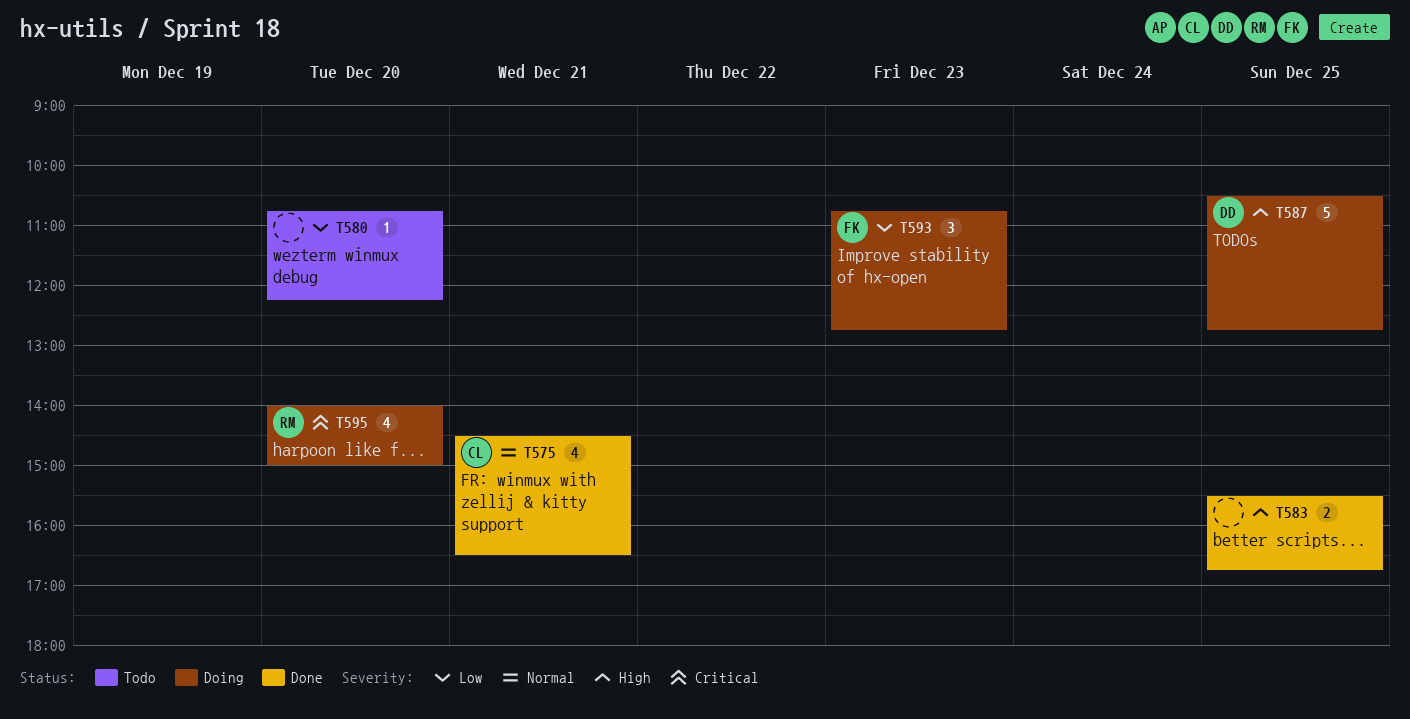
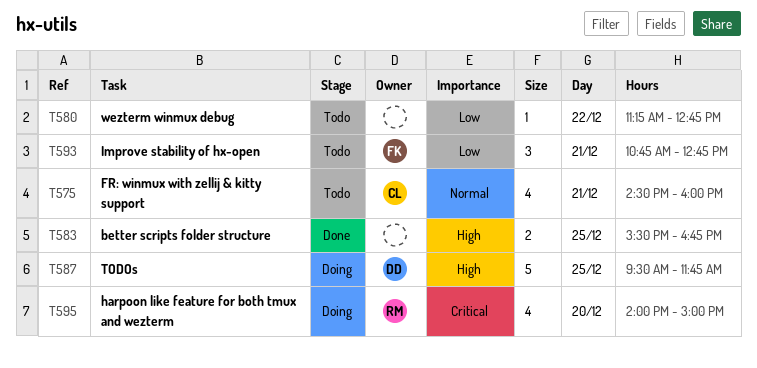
T575, status: Done -> Todo
T575, ends: 16:30 -> 16:00
T580, day: Dec 20 -> Dec 22
T580, begins: 10:45 -> 11:15
T580, ends: 12:15 -> 12:45
T587, begins: 10:30 -> 09:30
T587, ends: 12:45 -> 11:45
T593, status: Doing -> Todo
T593, day: Dec 23 -> Dec 21

